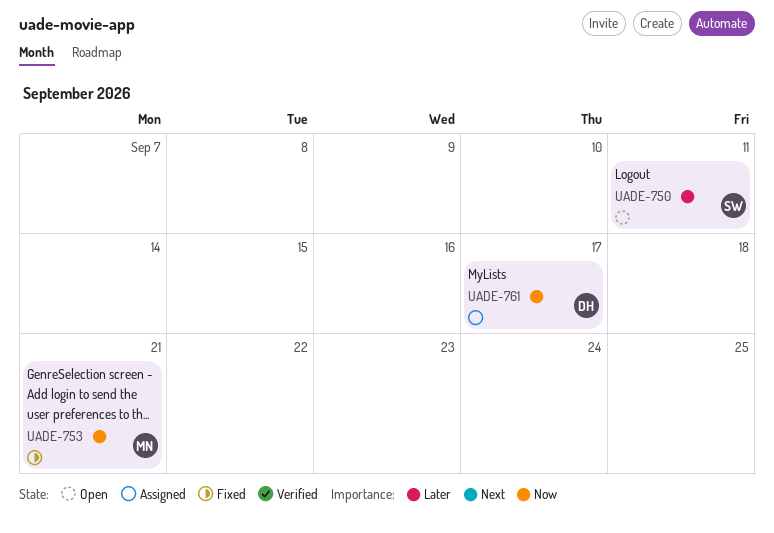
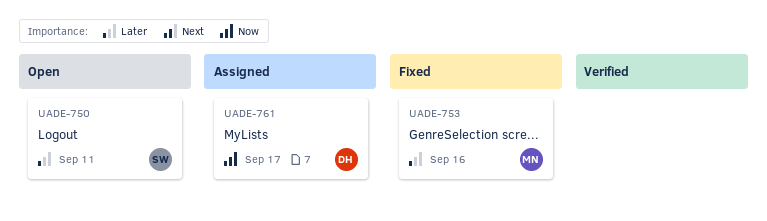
UADE-753, priority: Now -> Later
UADE-753, due: Sep 21 -> Sep 16

